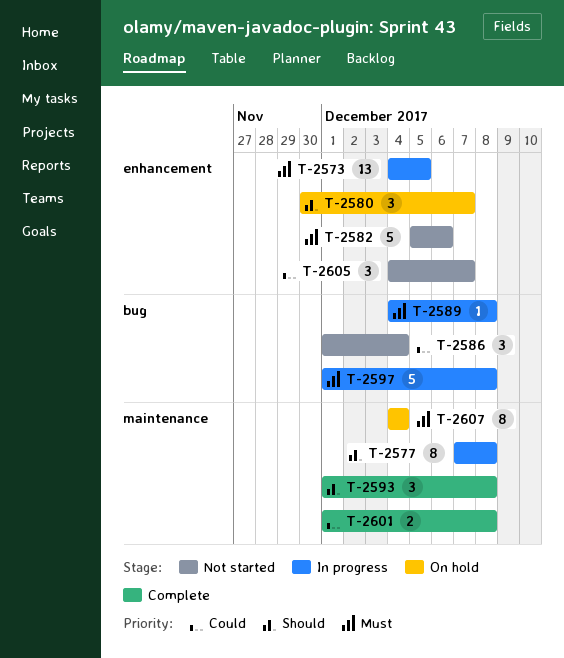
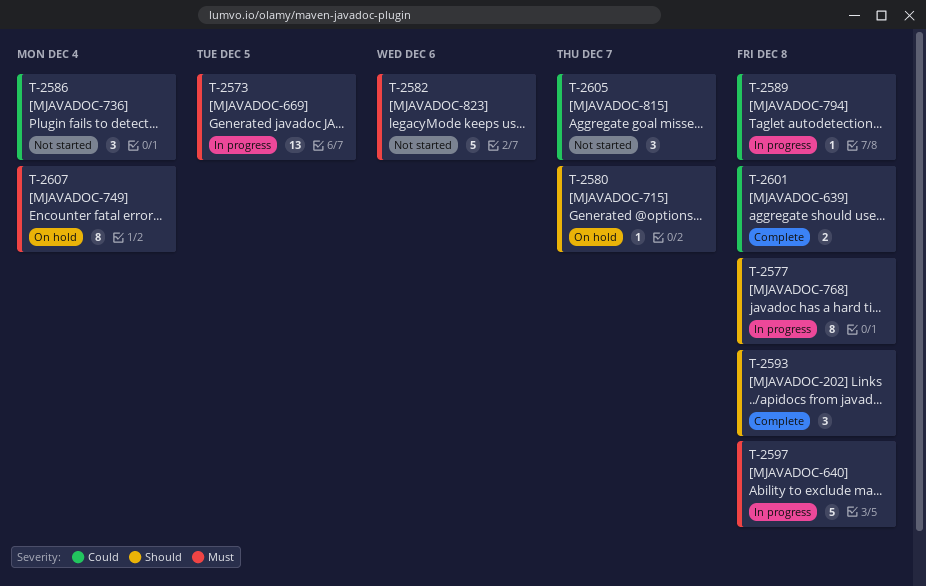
T-2580, estimate: 3 -> 1
T-2589, priority: Must -> Could

